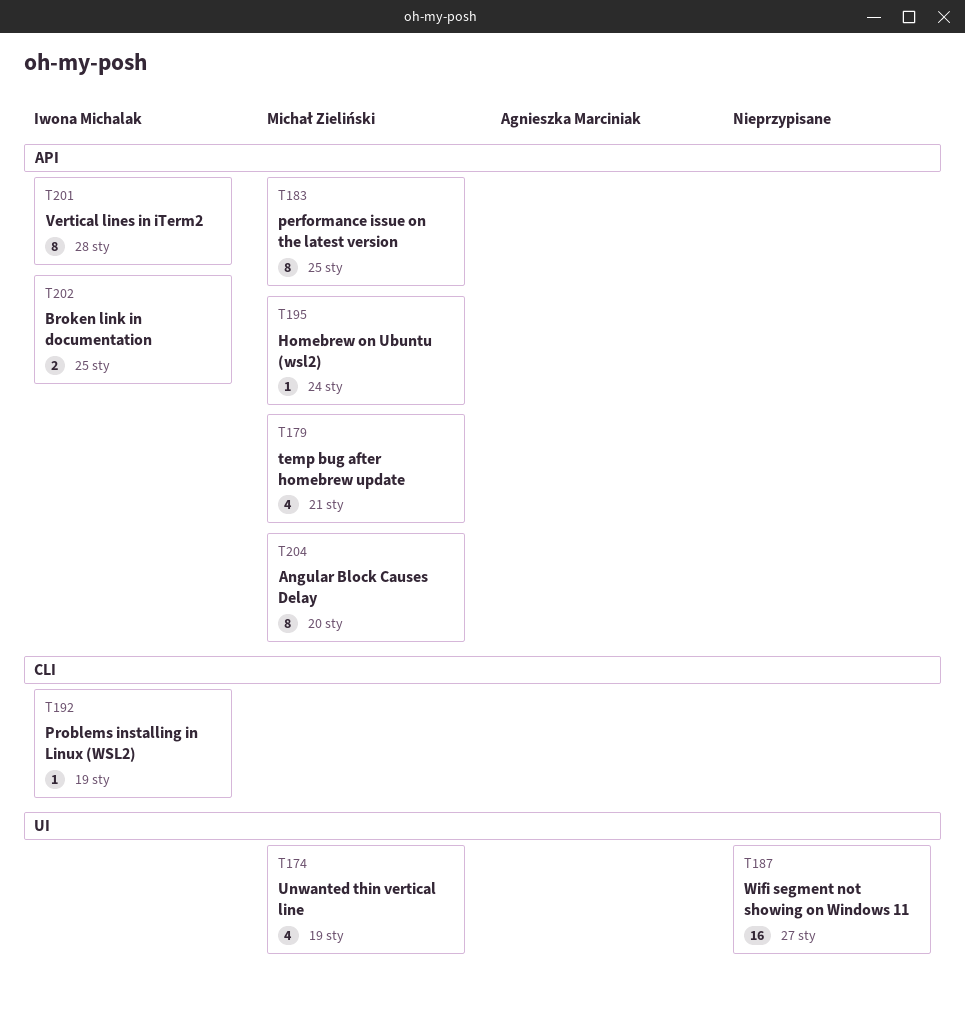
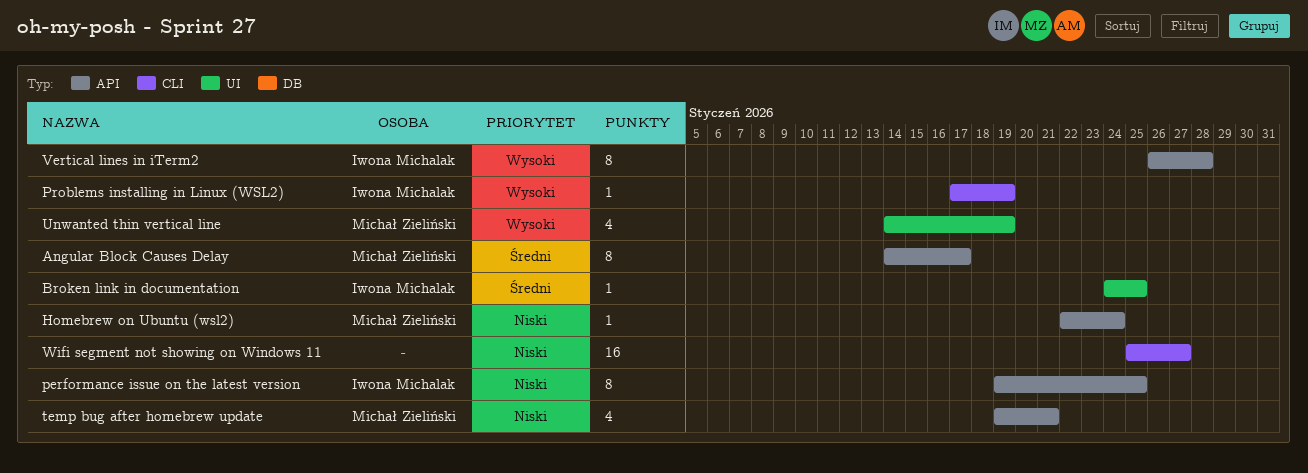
Angular Block Causes Delay, due: Jan 20 -> Jan 17
Broken link in documentation, label: API -> UI
Broken link in documentation, estimate: 2 -> 1
performance issue on the latest version, owner: Michał Zieliński -> Iwona Michalak
Wifi segment not showing on Windows 11, label: UI -> CLI

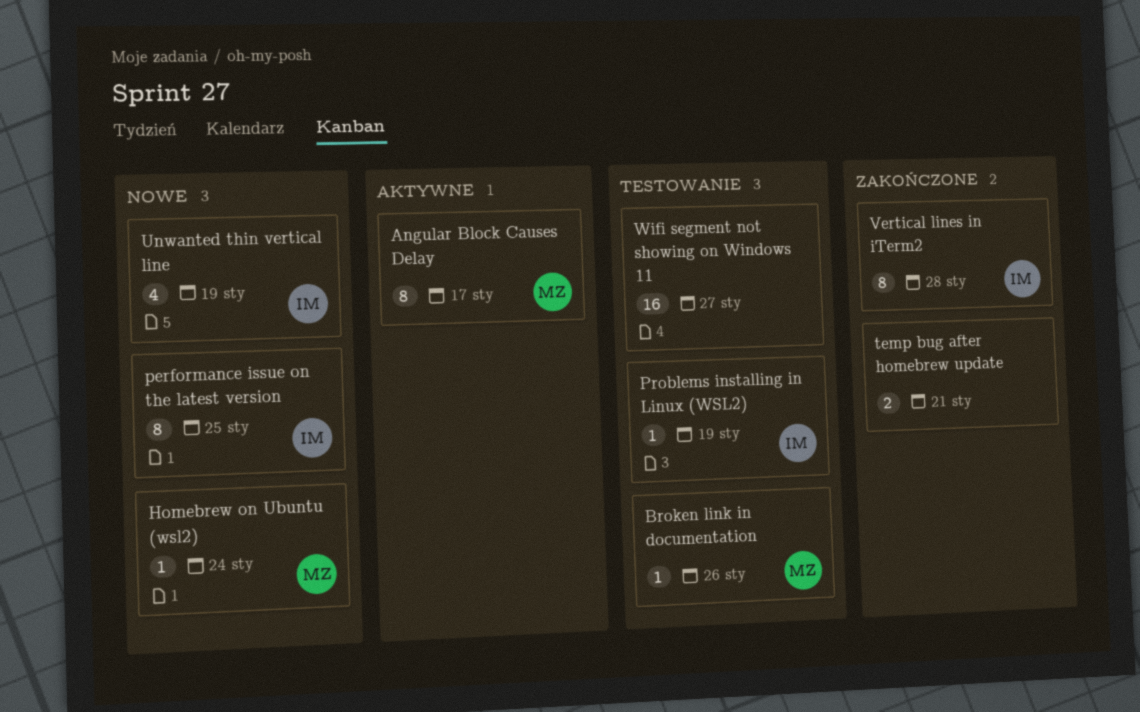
Broken link in documentation, owner: Iwona Michalak -> Michał Zieliński
Broken link in documentation, due: Jan 25 -> Jan 26
temp bug after homebrew update, owner: Michał Zieliński -> none
temp bug after homebrew update, estimate: 4 -> 2
Unwanted thin vertical line, owner: Michał Zieliński -> Iwona Michalak

